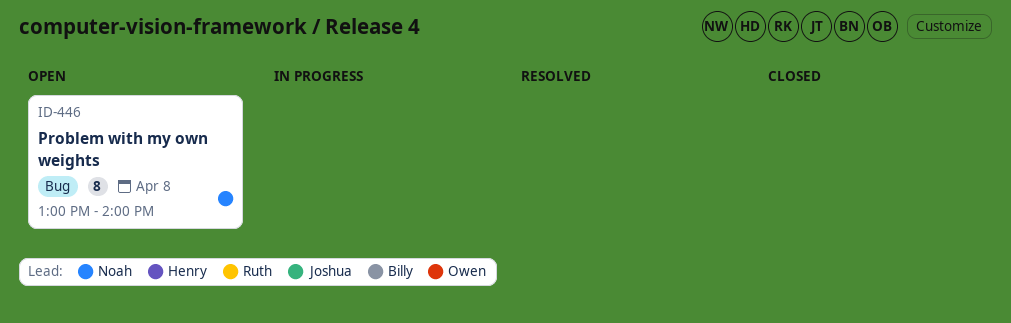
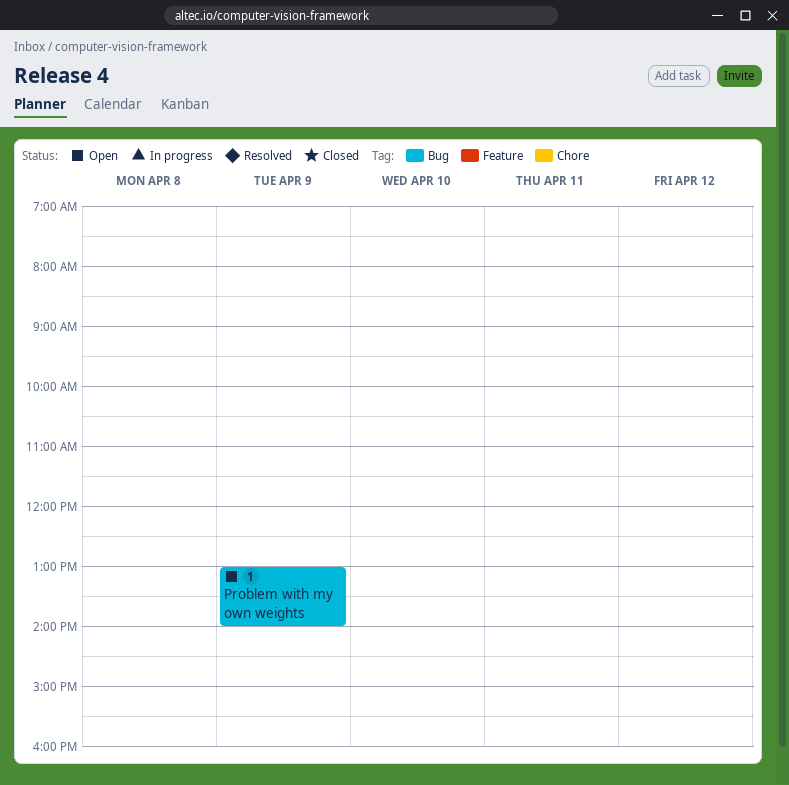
Problem with my own weights, estimate: 8 -> 1
Problem with my own weights, day: Apr 8 -> Apr 9

